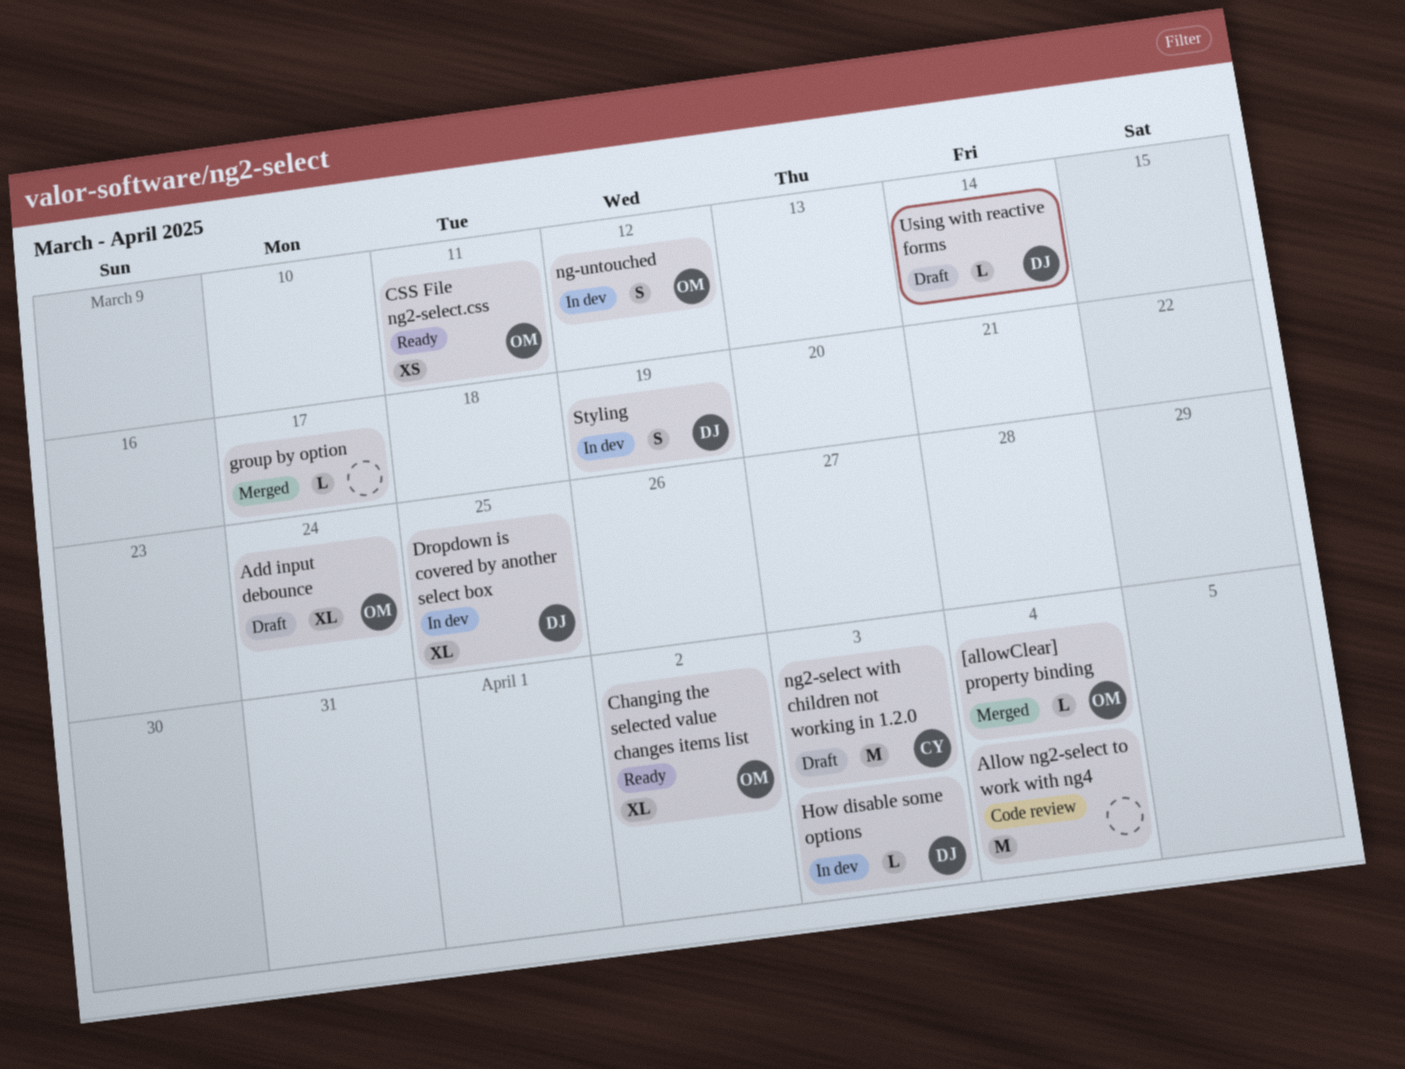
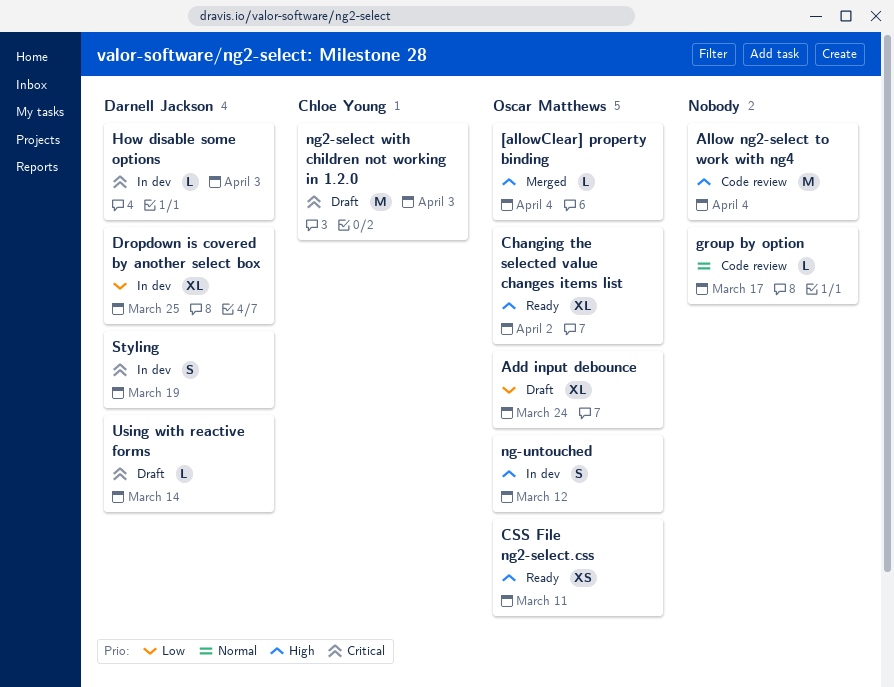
group by option, status: Merged -> Code review

